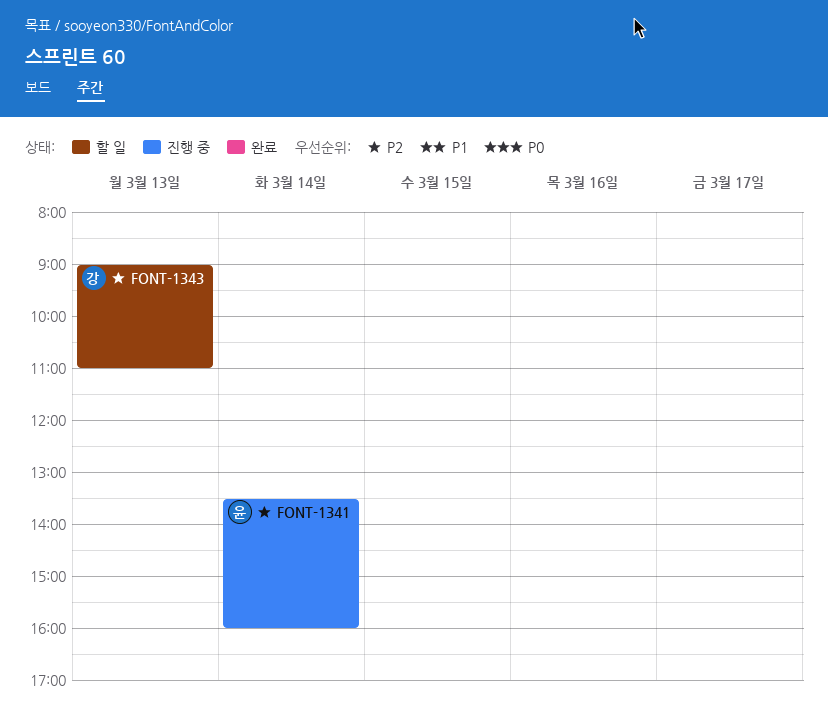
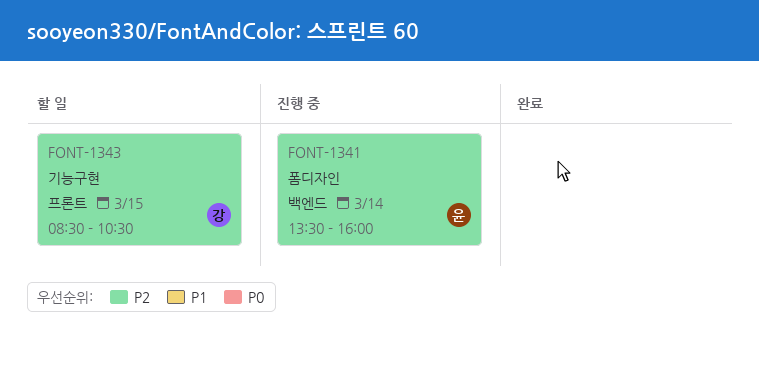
FONT-1343, day: Mar 13 -> Mar 15
FONT-1343, begins: 09:00 -> 08:30
FONT-1343, ends: 11:00 -> 10:30

